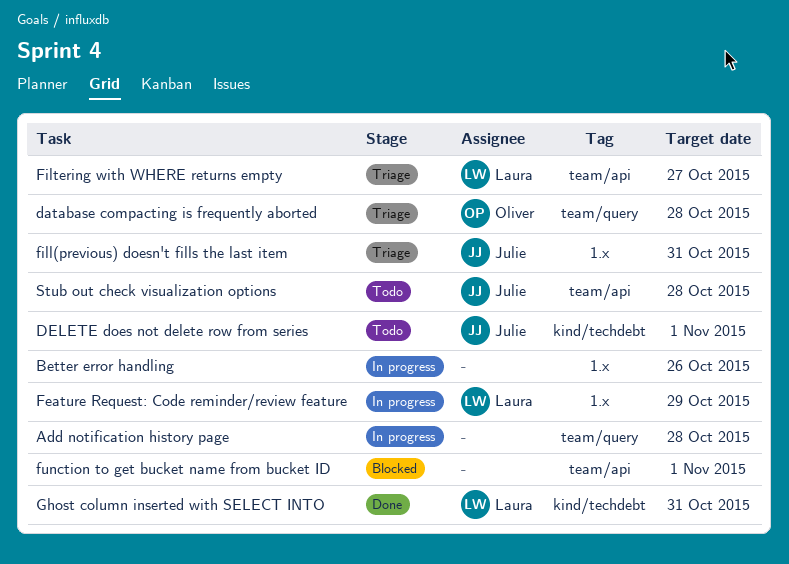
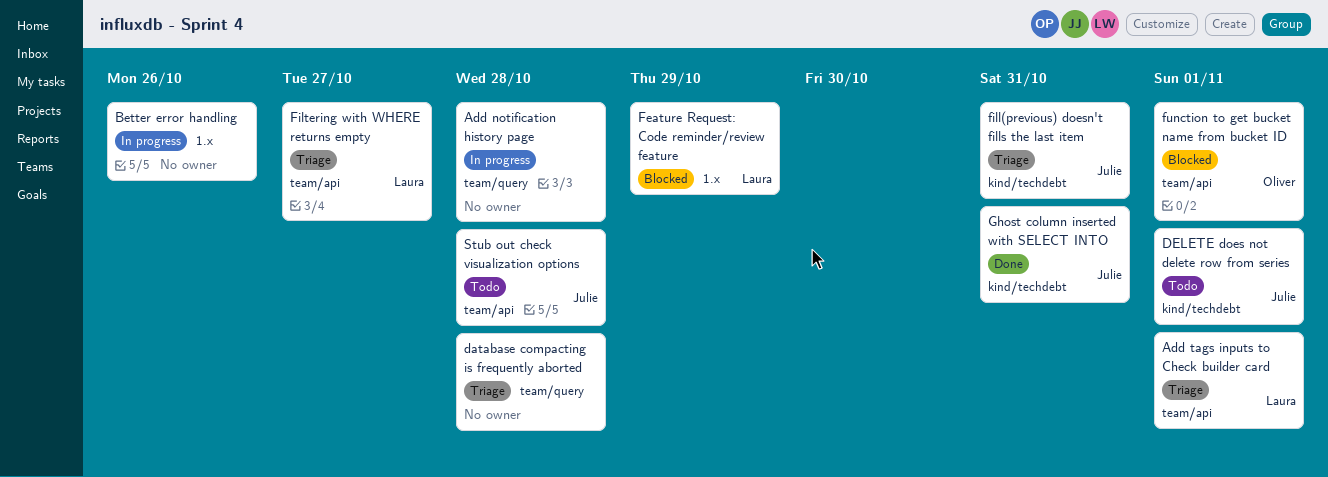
Add tags inputs to Check builder card: none -> present
database compacting is frequently aborted, owner: Oliver -> none
Feature Request: Code reminder/review feature, status: In progress -> Blocked
fill(previous) doesn't fills the last item, label: 1.x -> kind/techdebt
function to get bucket name from bucket ID, owner: none -> Oliver
Ghost column inserted with SELECT INTO, owner: Laura -> Julie

